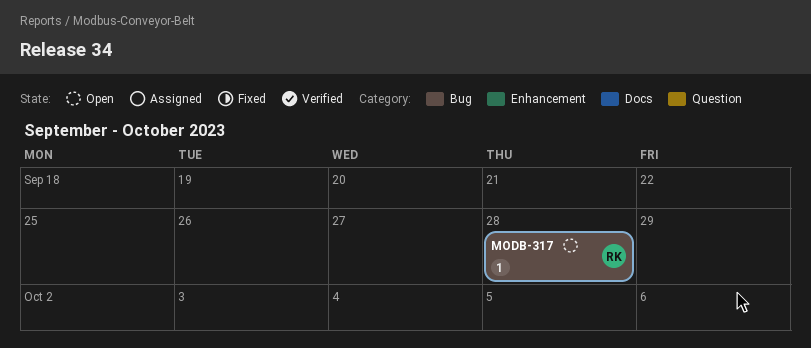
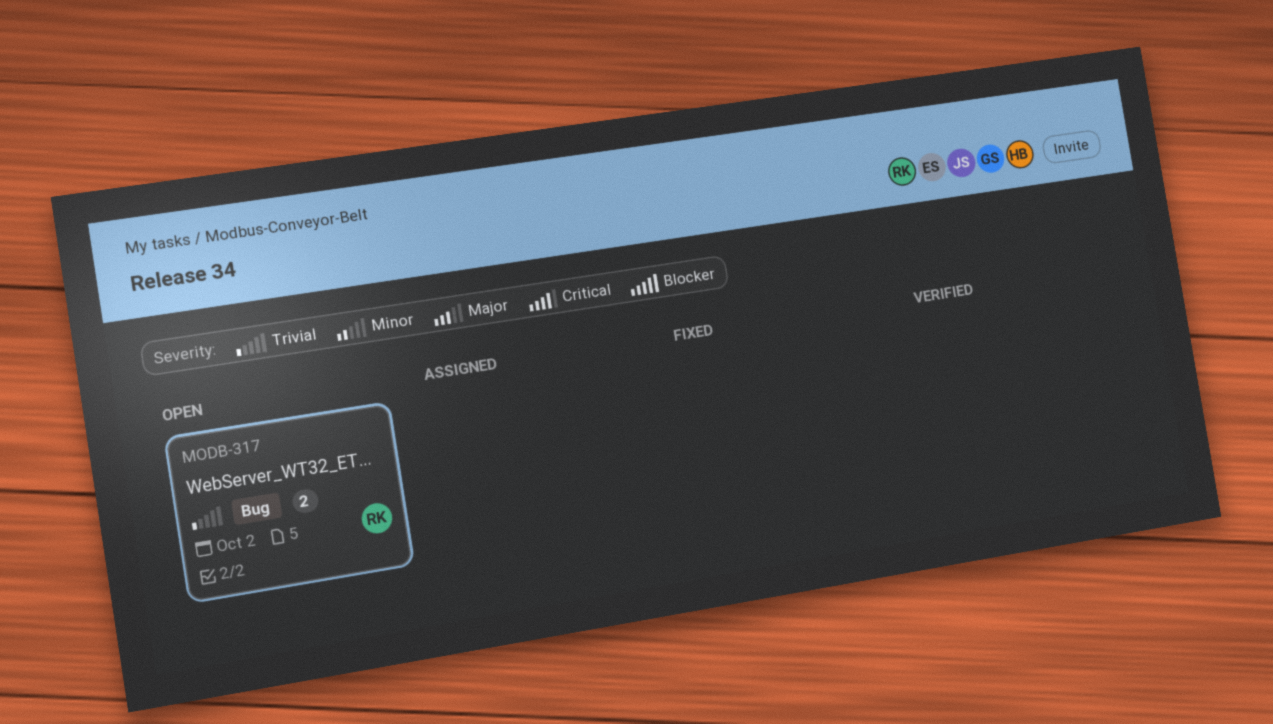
MODB-317, estimate: 1 -> 2
MODB-317, due: Sep 28 -> Oct 2

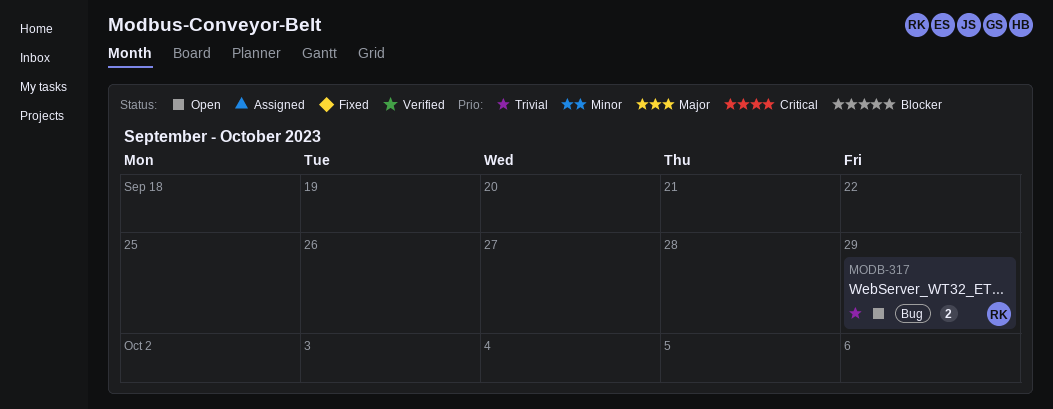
MODB-317, due: Oct 2 -> Sep 29

